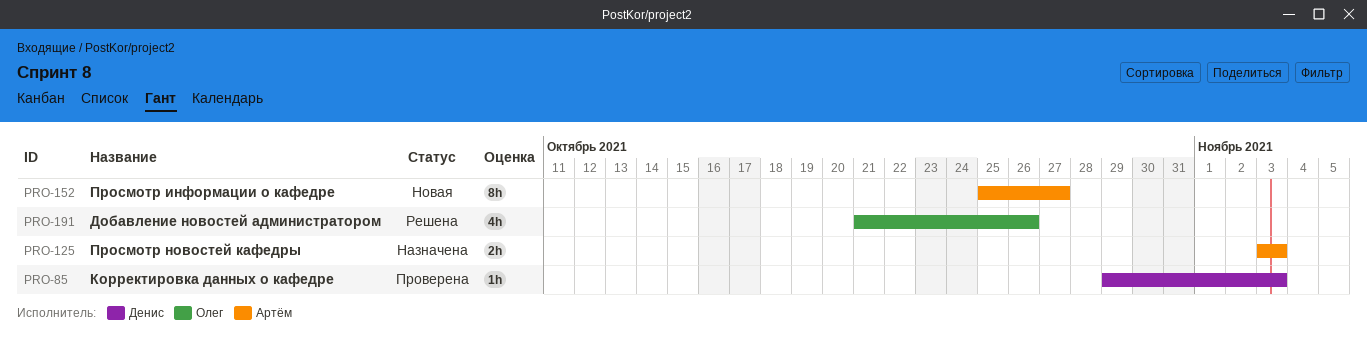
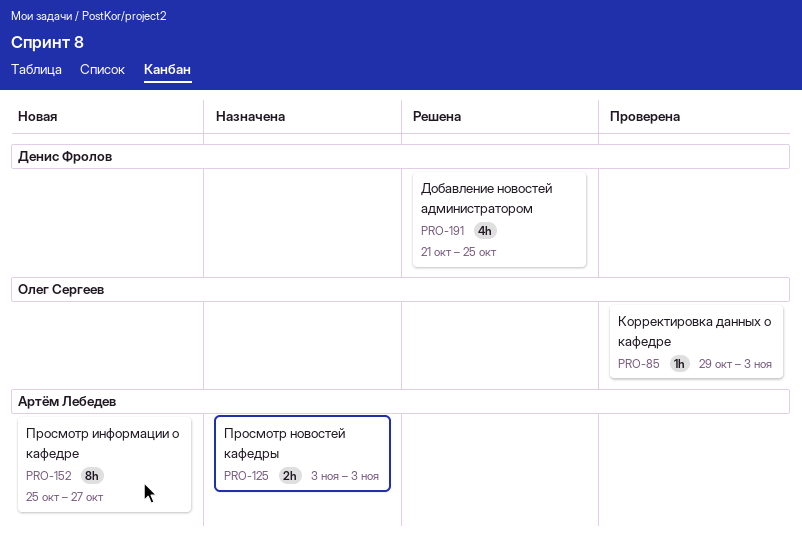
PRO-85, owner: Денис Фролов -> Олег Сергеев
PRO-191, owner: Олег Сергеев -> Денис Фролов
PRO-191, due: Oct 26 -> Oct 25

